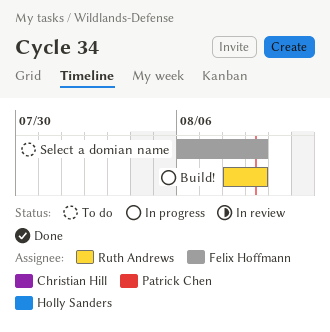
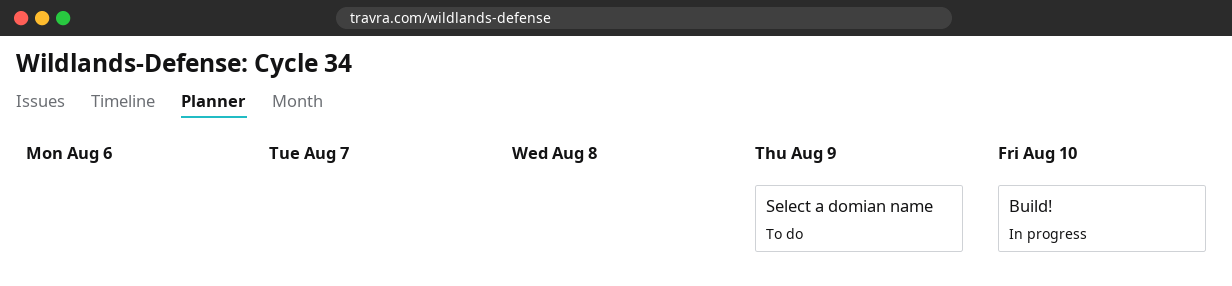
Build!, due: Aug 9 -> Aug 10

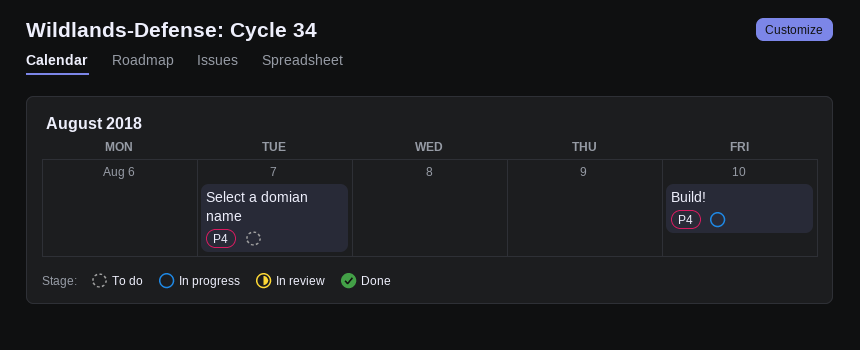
Select a domian name, due: Aug 9 -> Aug 7

